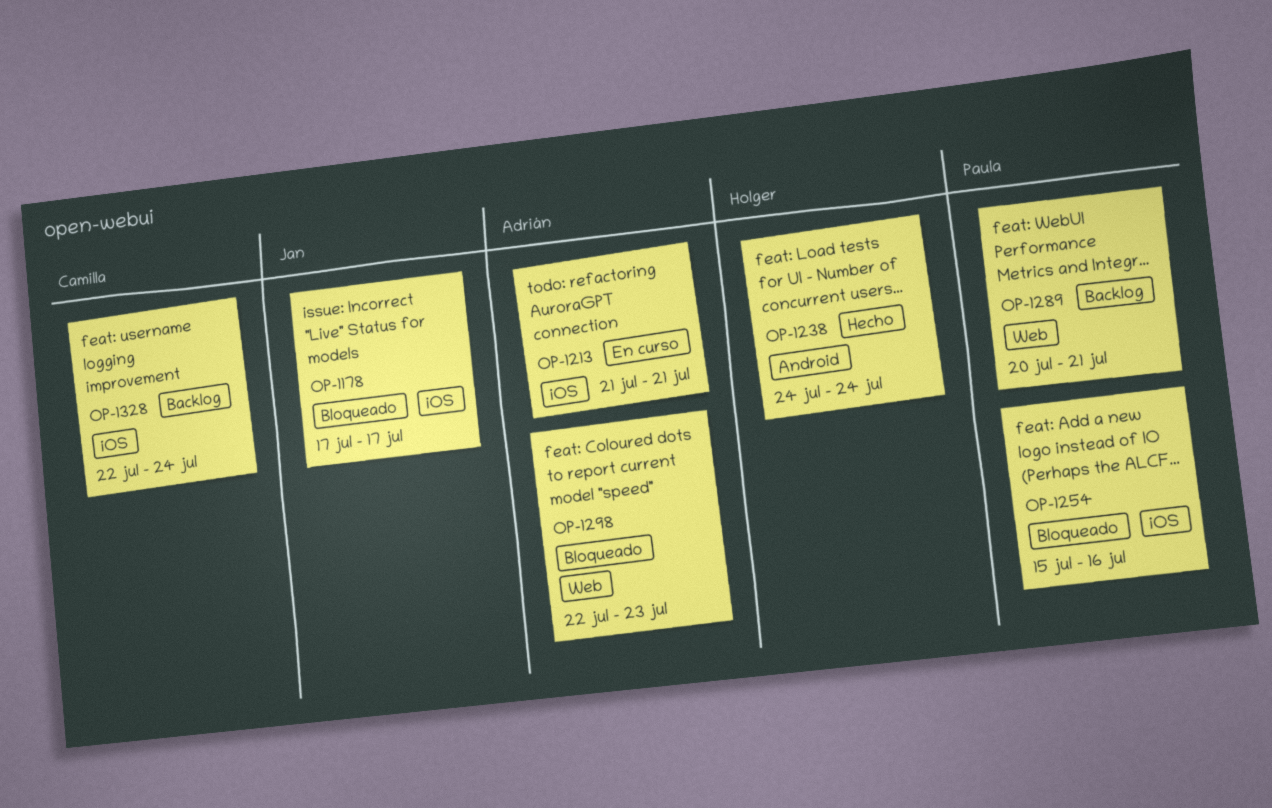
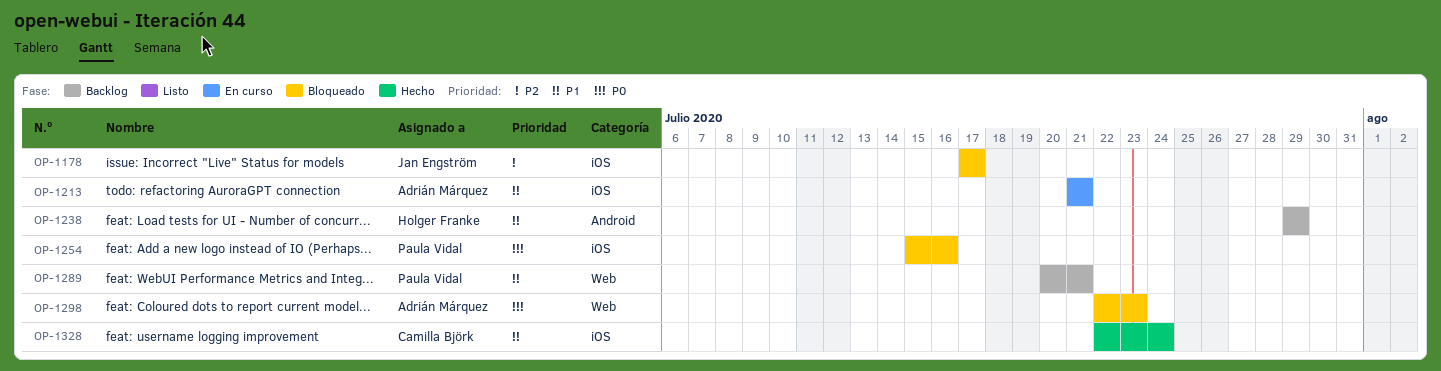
OP-1238, status: Hecho -> Backlog
OP-1238, start: Jul 24 -> Jul 29
OP-1238, due: Jul 24 -> Jul 29
OP-1328, status: Backlog -> Hecho

